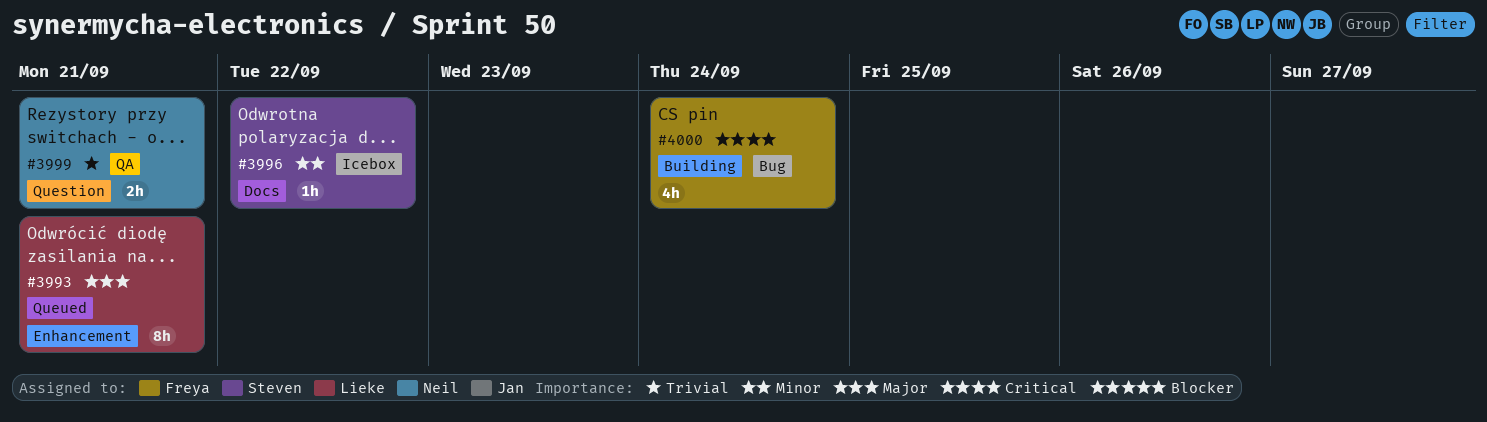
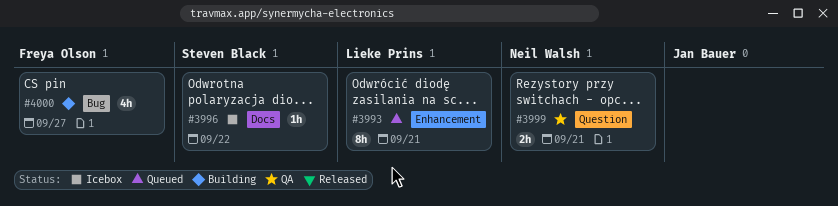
#4000, due: Sep 24 -> Sep 27

